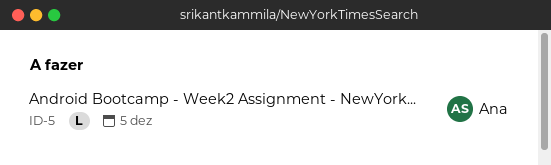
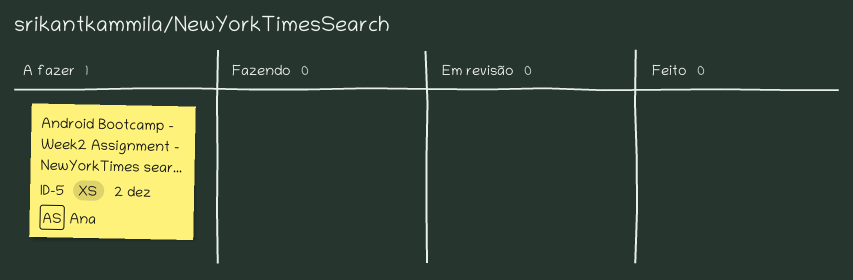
ID-5, estimate: L -> XS
ID-5, due: Dec 5 -> Dec 2

